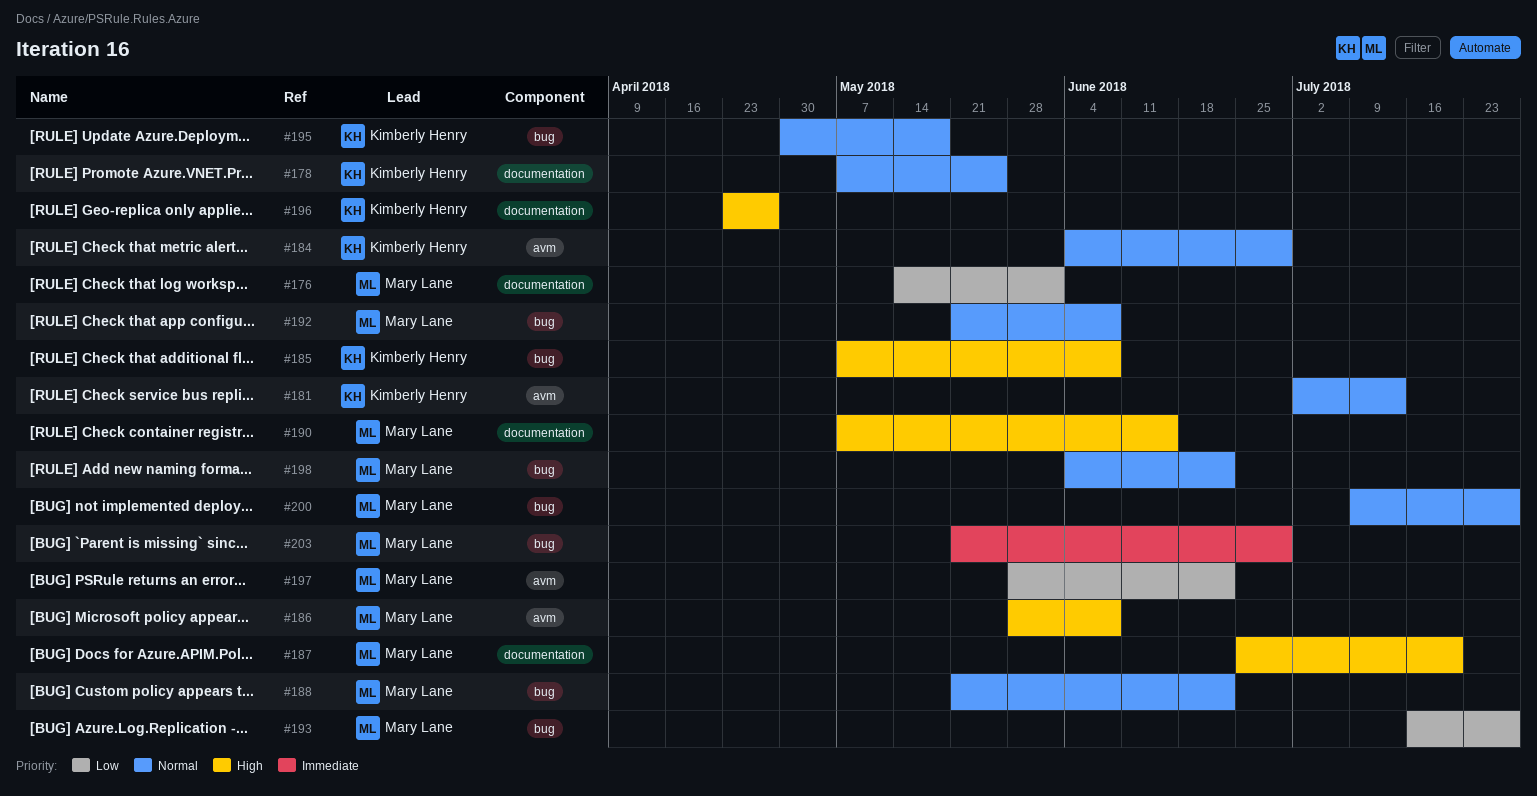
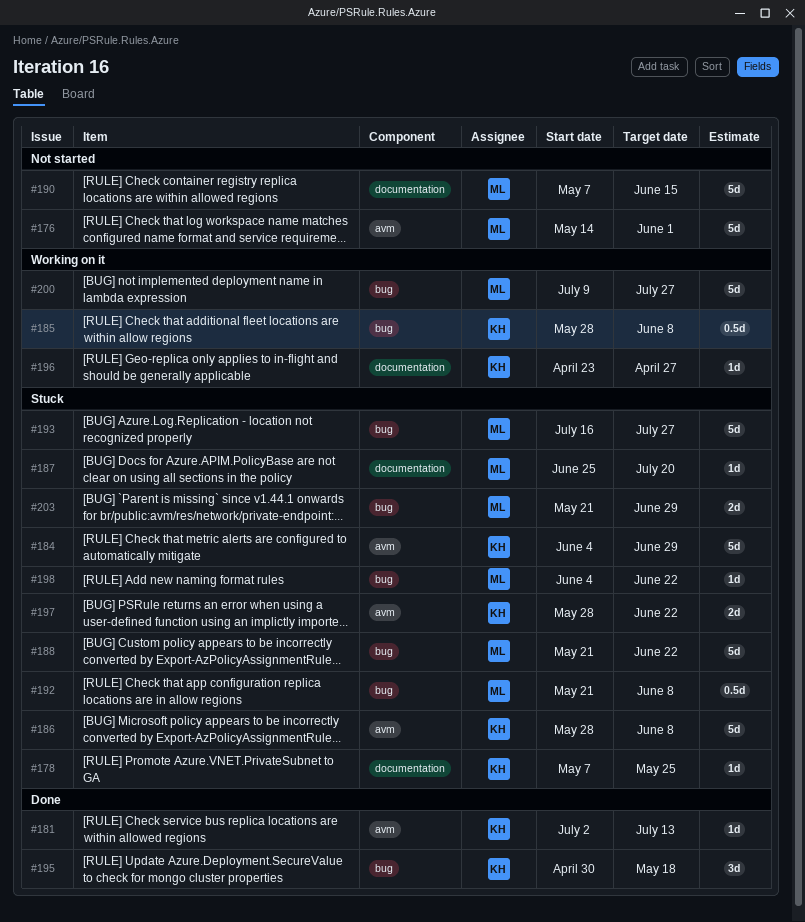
#176, label: documentation -> avm
#185, start: May 7 -> May 28
#186, owner: Mary Lane -> Kimberly Henry
#197, owner: Mary Lane -> Kimberly Henry

